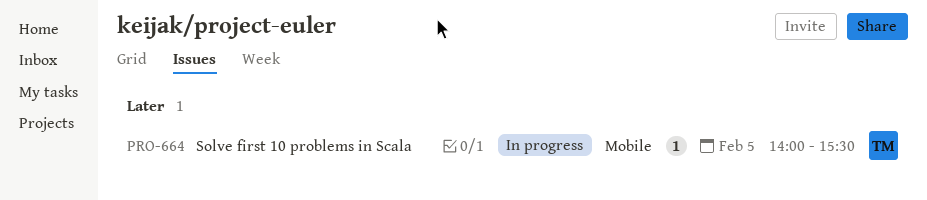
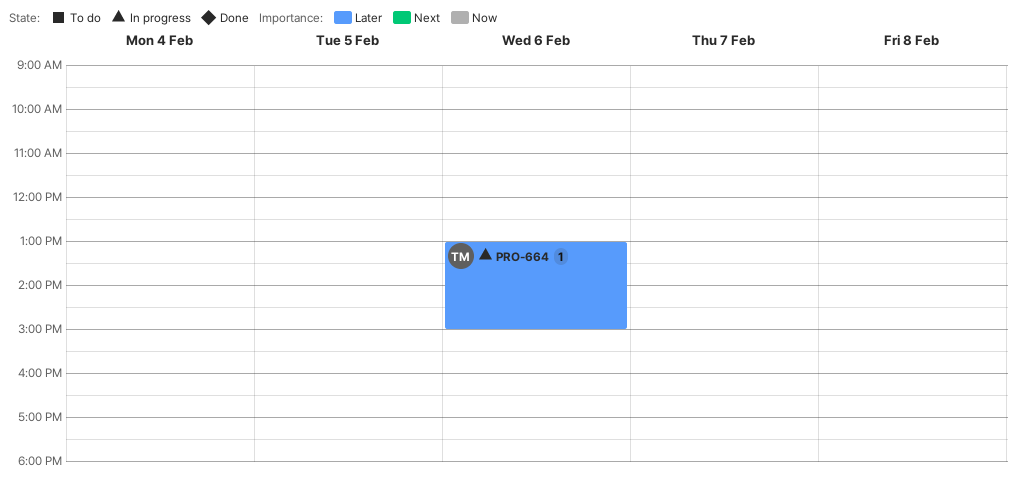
PRO-664, day: Feb 5 -> Feb 6
PRO-664, begins: 14:00 -> 13:00
PRO-664, ends: 15:30 -> 15:00

